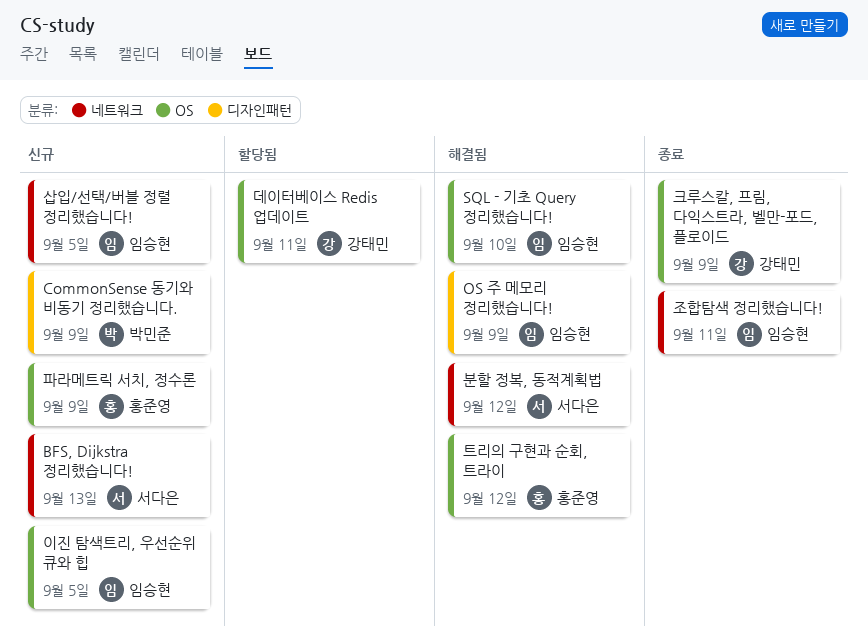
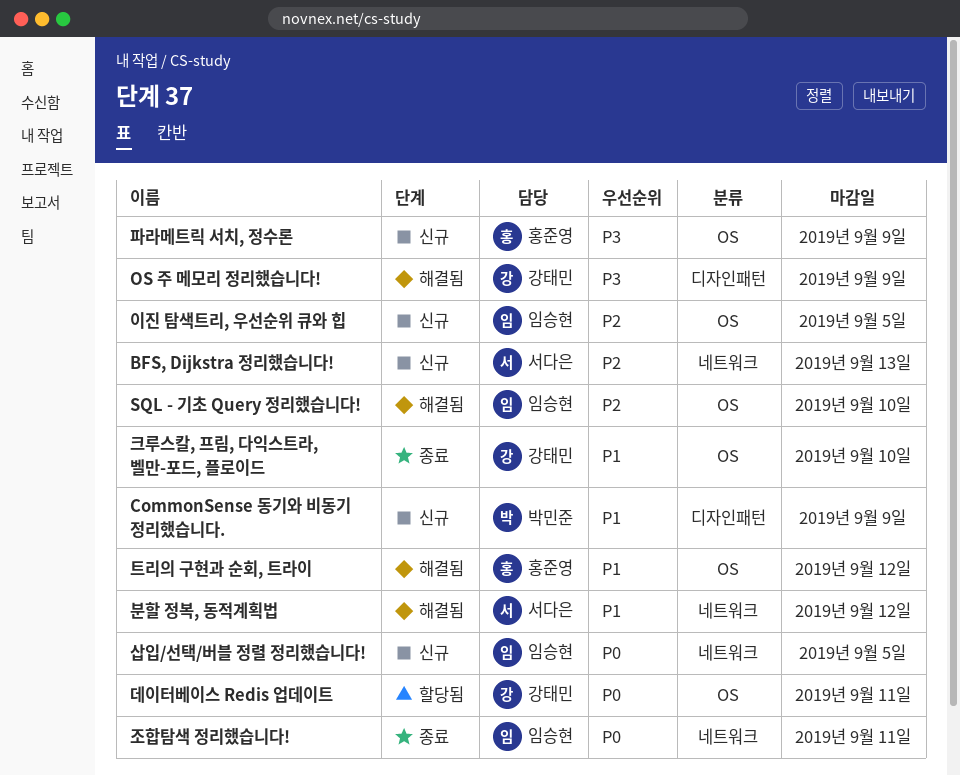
OS 주 메모리 정리했습니다!, owner: 임승현 -> 강태민
크루스칼, 프림, 다익스트라, 벨만-포드, 플로이드, due: Sep 9 -> Sep 10

